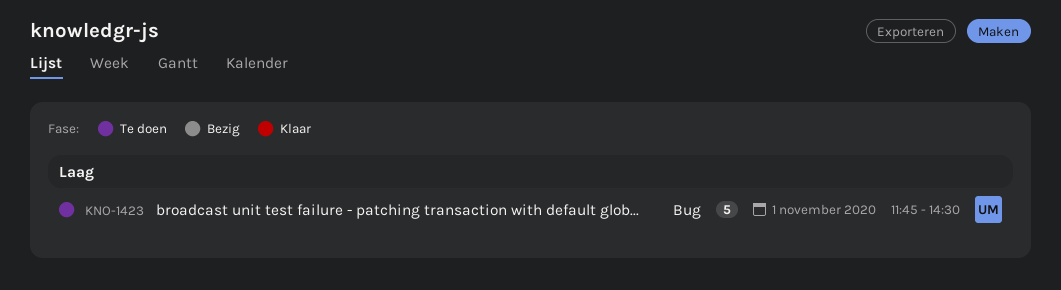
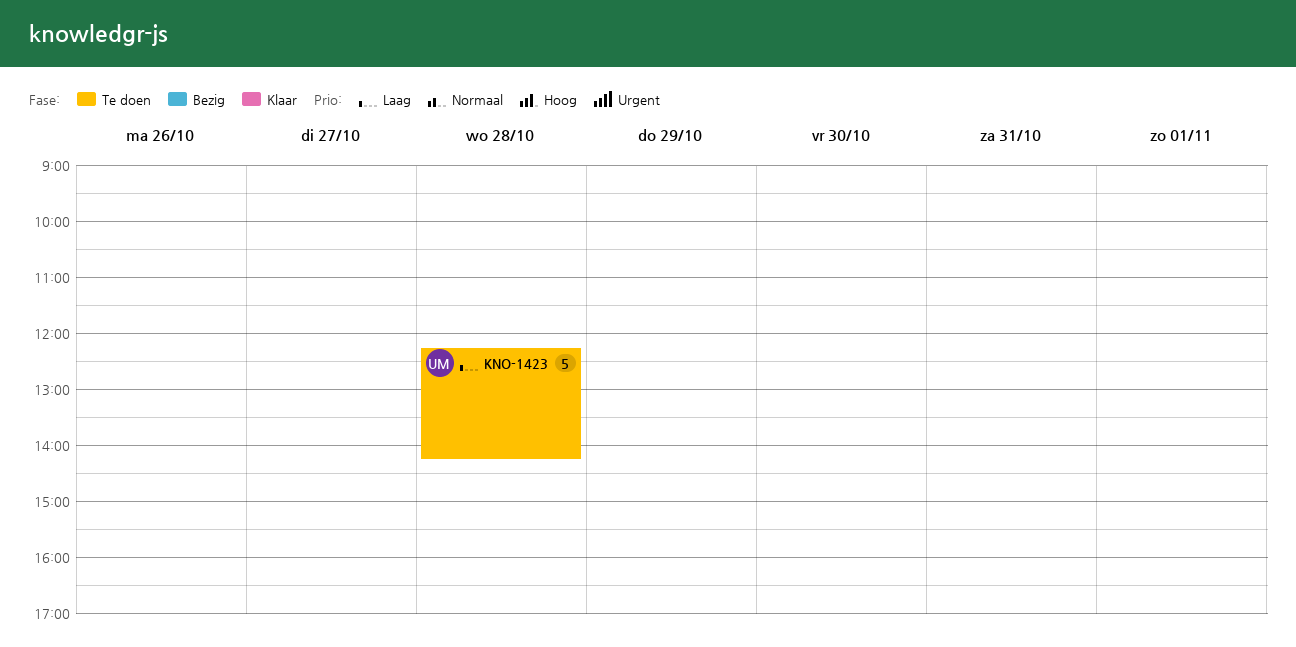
KNO-1423, day: Nov 1 -> Oct 28
KNO-1423, begins: 11:45 -> 12:15
KNO-1423, ends: 14:30 -> 14:15

